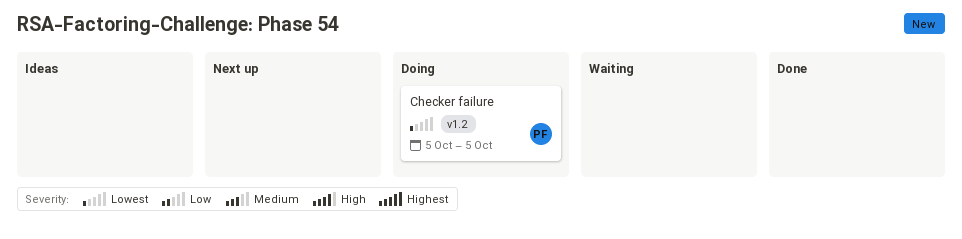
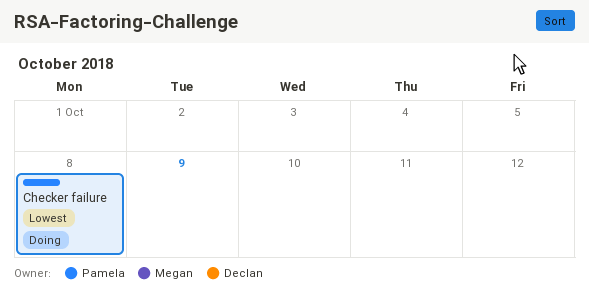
Checker failure, due: Oct 5 -> Oct 8

